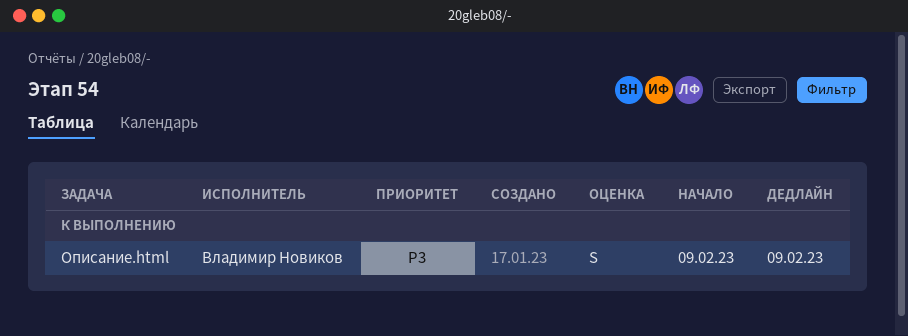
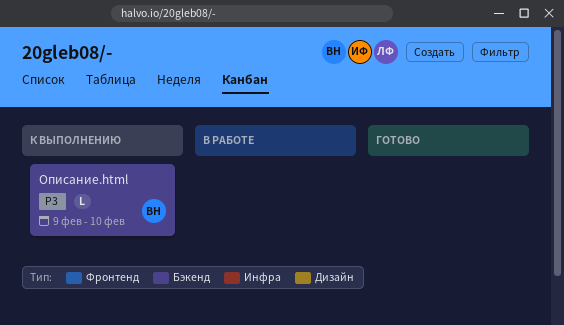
Описание.html, estimate: S -> L
Описание.html, due: Feb 9 -> Feb 10

